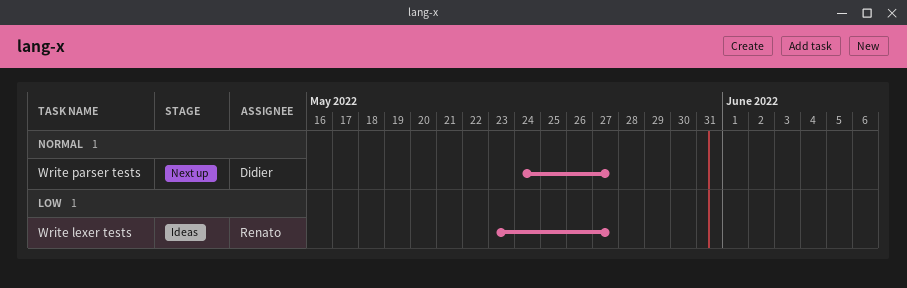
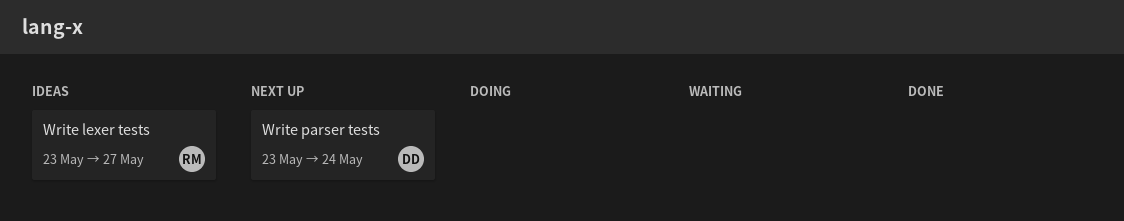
Write parser tests, start: May 24 -> May 23
Write parser tests, due: May 27 -> May 24

